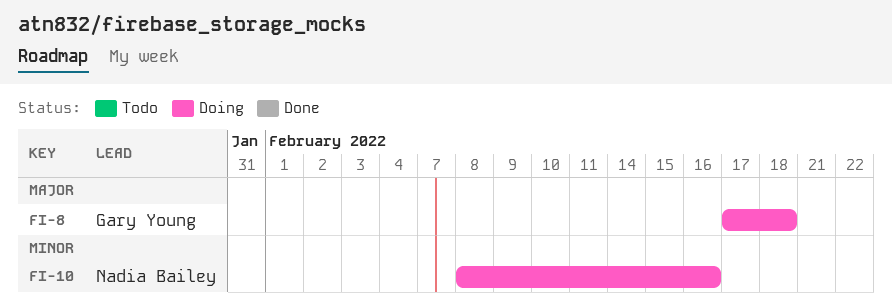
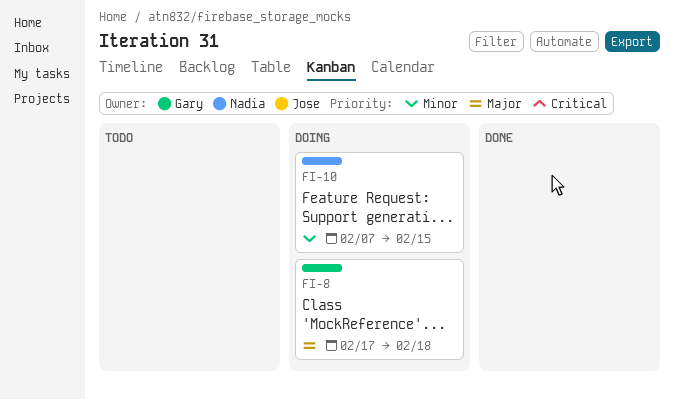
FI-10, start: Feb 8 -> Feb 7
FI-10, due: Feb 16 -> Feb 15

